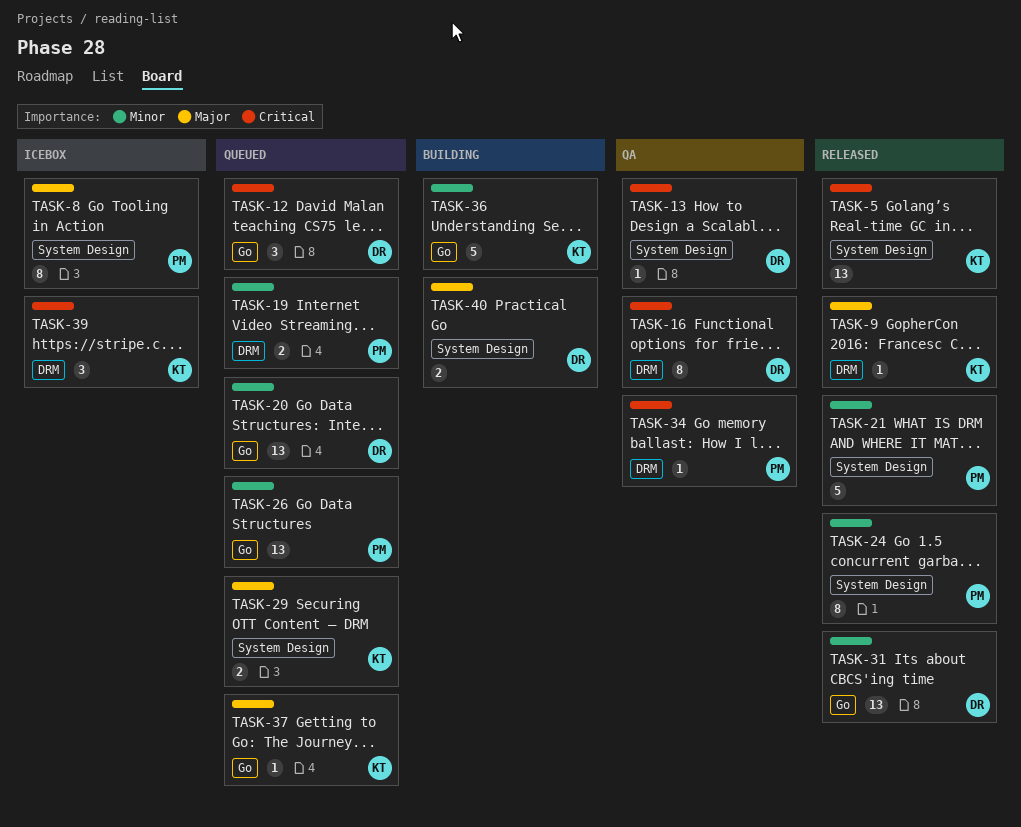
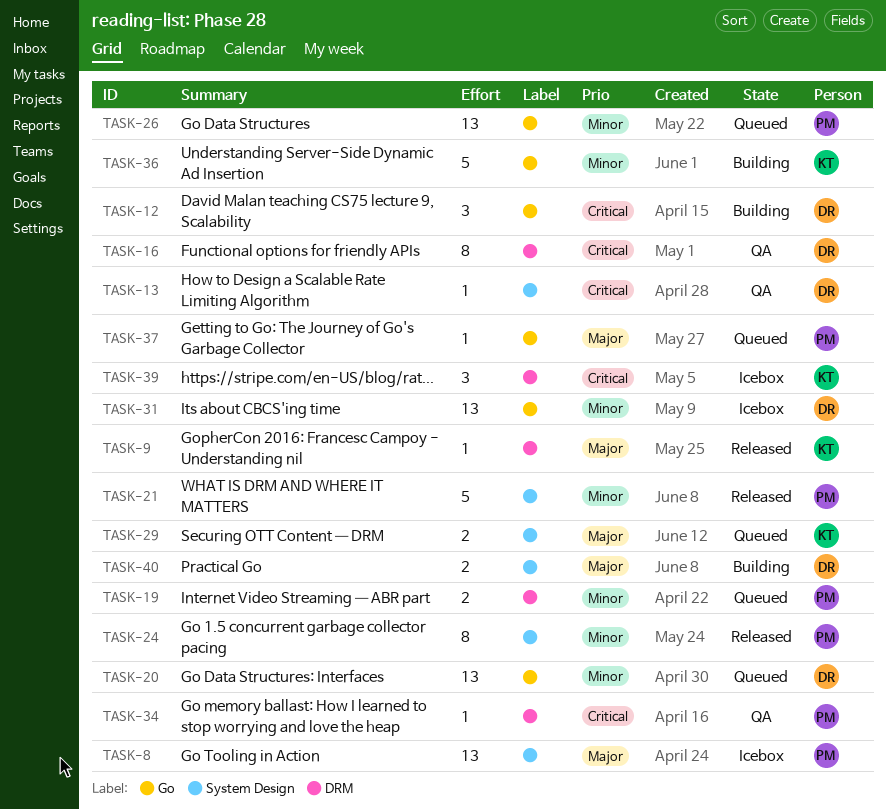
TASK-5: present -> none
TASK-8, estimate: 8 -> 13
TASK-12, status: Queued -> Building
TASK-31, status: Released -> Icebox
TASK-37, owner: KT -> PM

